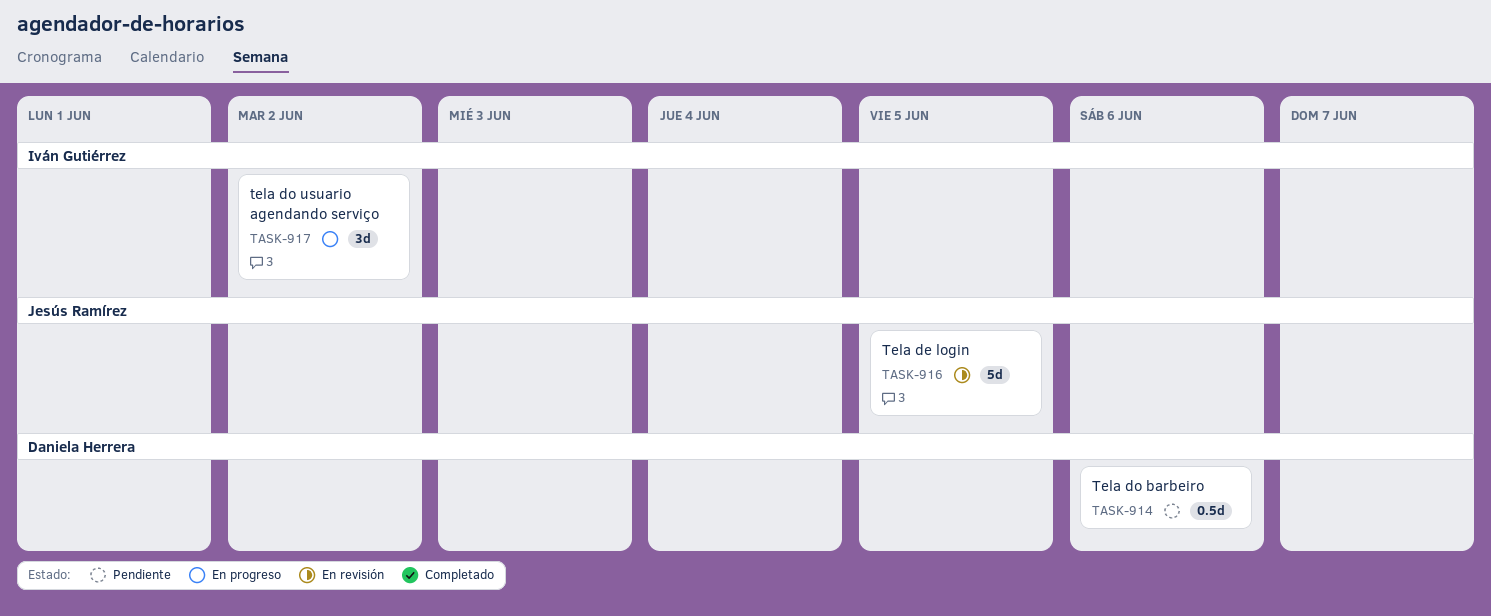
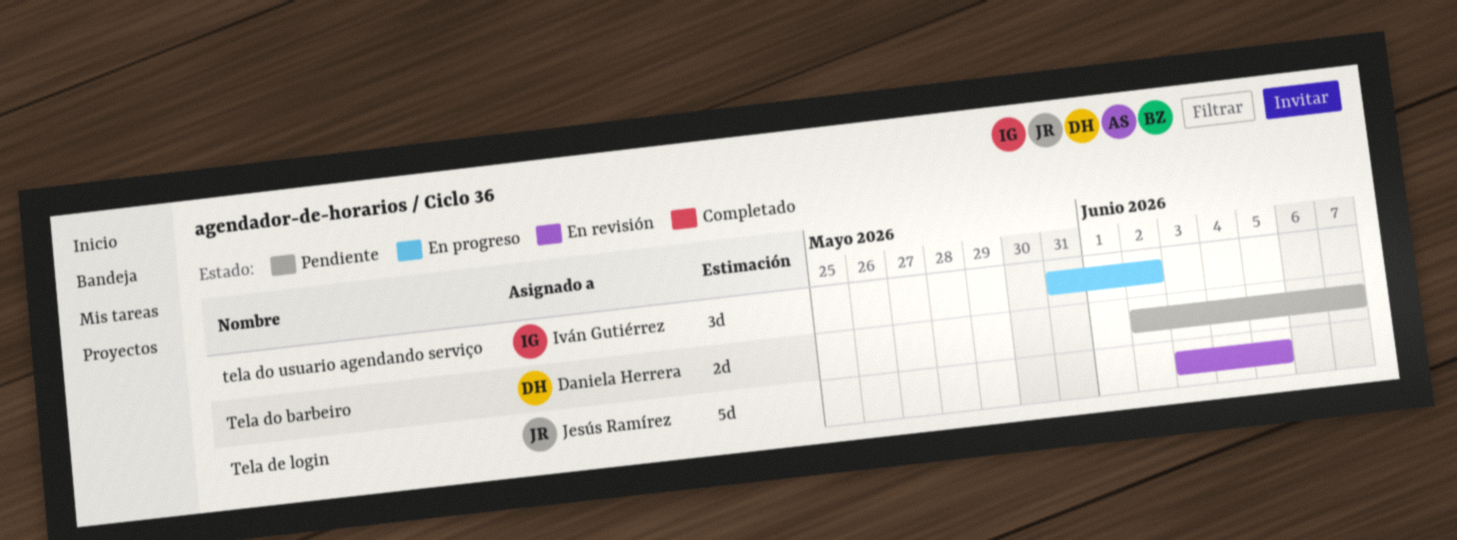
Tela do barbeiro, estimate: 0.5d -> 2d
Tela do barbeiro, due: Jun 6 -> Jun 7

